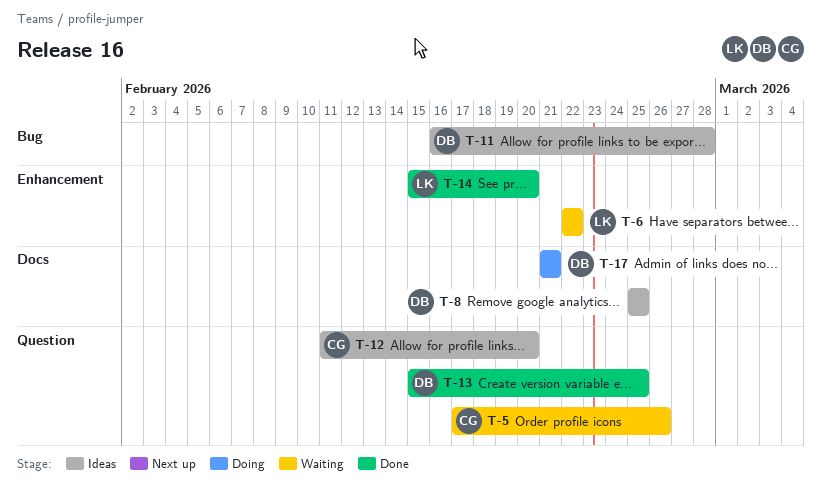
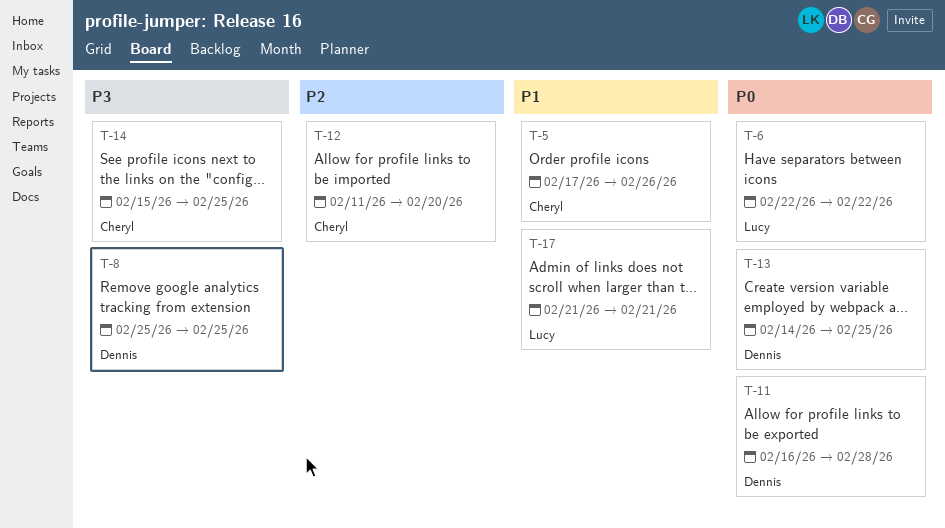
T-13, start: Feb 15 -> Feb 14
T-14, owner: Lucy -> Cheryl
T-14, due: Feb 20 -> Feb 25
T-17, owner: Dennis -> Lucy

